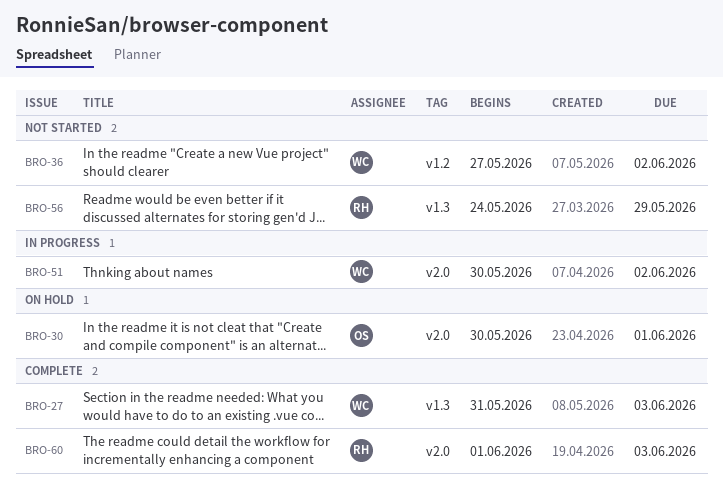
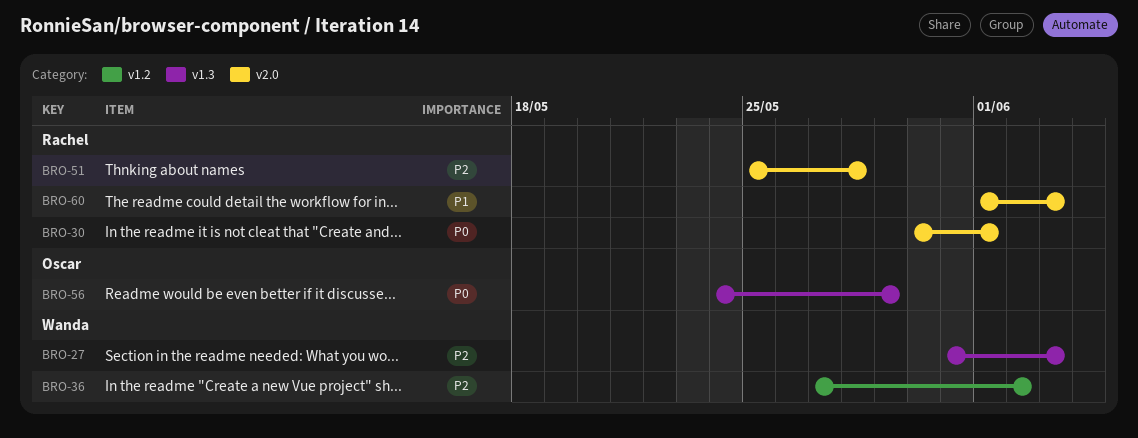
BRO-30, owner: Oscar -> Rachel
BRO-51, owner: Wanda -> Rachel
BRO-51, start: May 30 -> May 25
BRO-51, due: Jun 2 -> May 28
BRO-56, owner: Rachel -> Oscar

